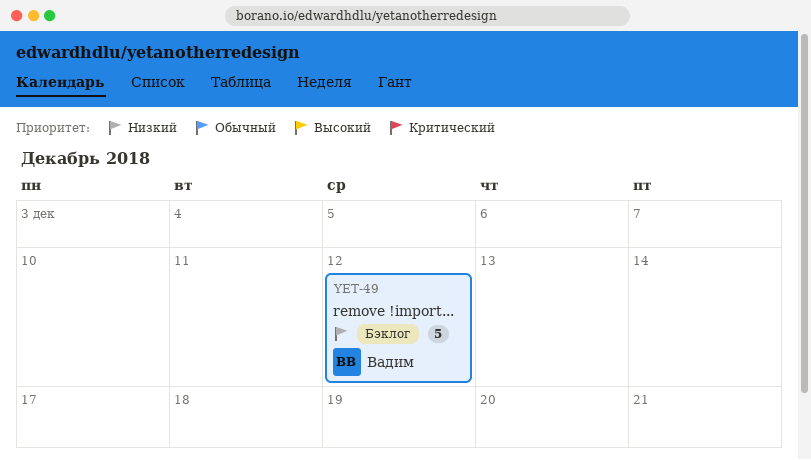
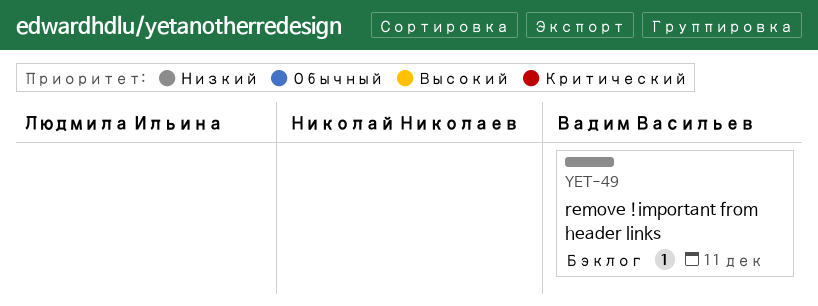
YET-49, estimate: 5 -> 1
YET-49, due: Dec 12 -> Dec 11

